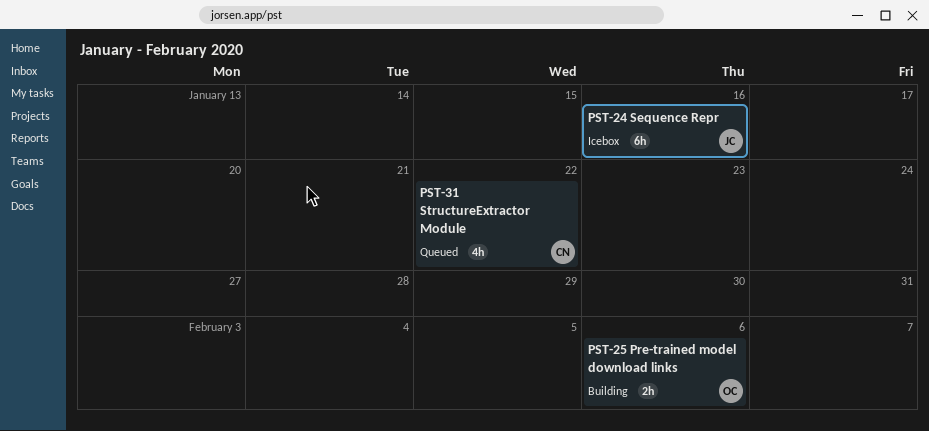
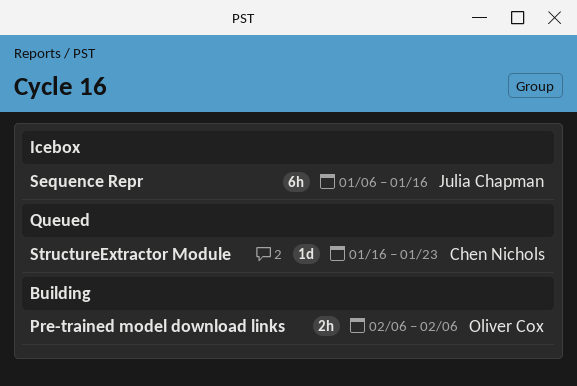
StructureExtractor Module, estimate: 4h -> 1d
StructureExtractor Module, due: Jan 22 -> Jan 23

